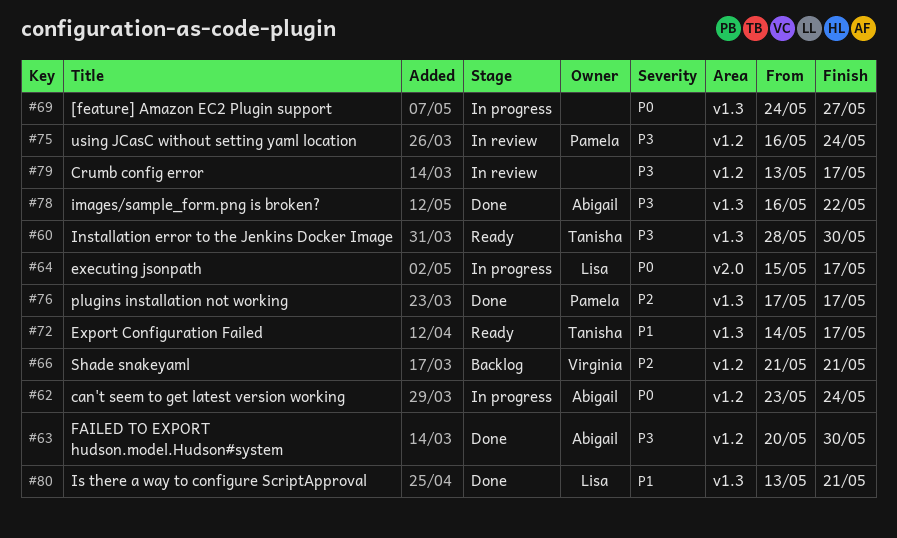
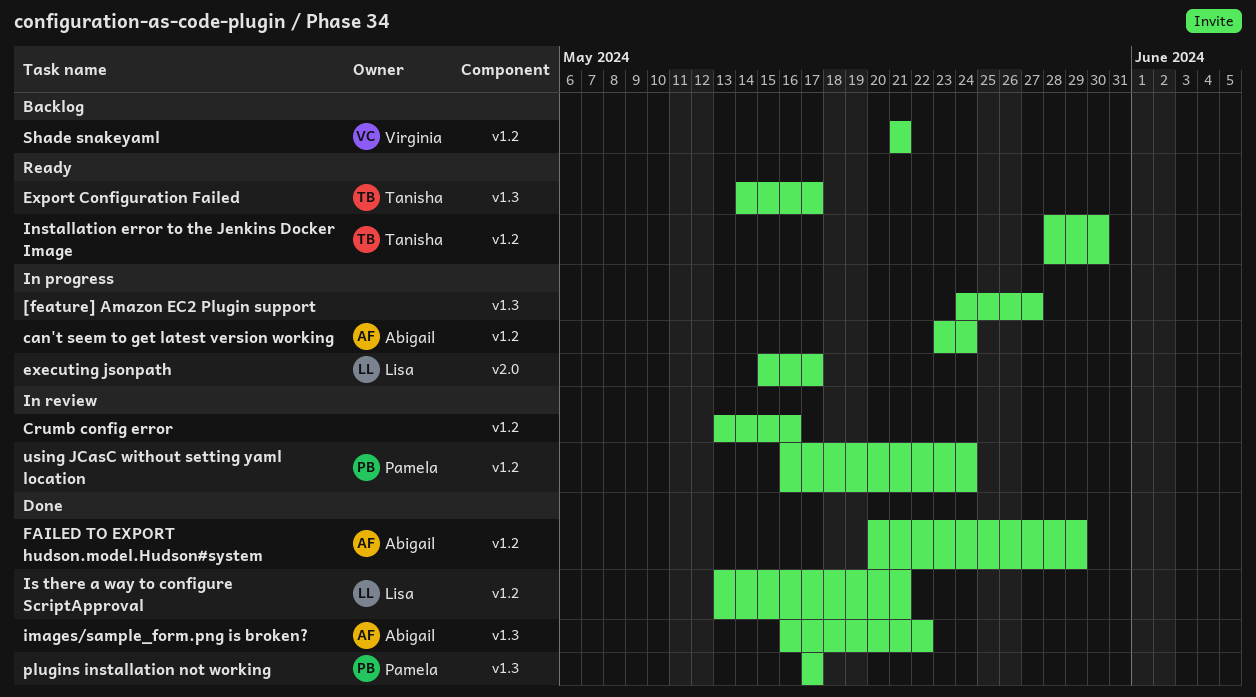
Crumb config error, due: May 17 -> May 16
FAILED TO EXPORT hudson.model.Hudson#system, due: May 30 -> May 29
Installation error to the Jenkins Docker Image, label: v1.3 -> v1.2
Is there a way to configure ScriptApproval, label: v1.3 -> v1.2

